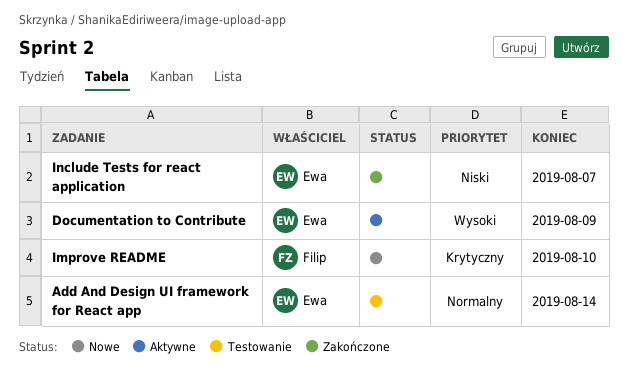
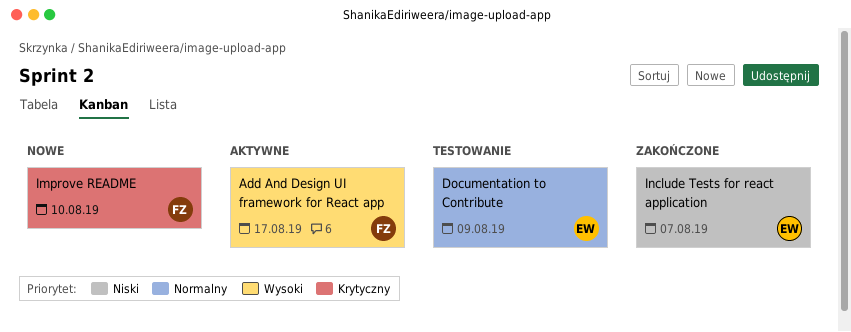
Add And Design UI framework for React app, status: Testowanie -> Aktywne
Add And Design UI framework for React app, owner: Ewa -> Filip
Add And Design UI framework for React app, priority: Normalny -> Wysoki
Add And Design UI framework for React app, due: Aug 14 -> Aug 17
Documentation to Contribute, status: Aktywne -> Testowanie
Documentation to Contribute, priority: Wysoki -> Normalny

